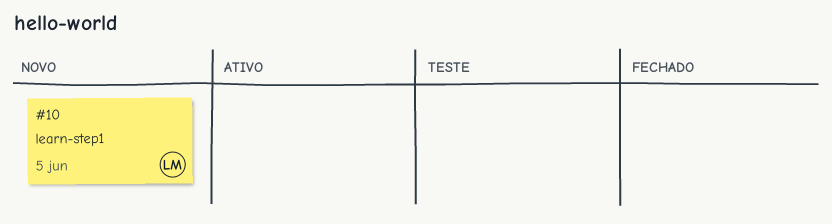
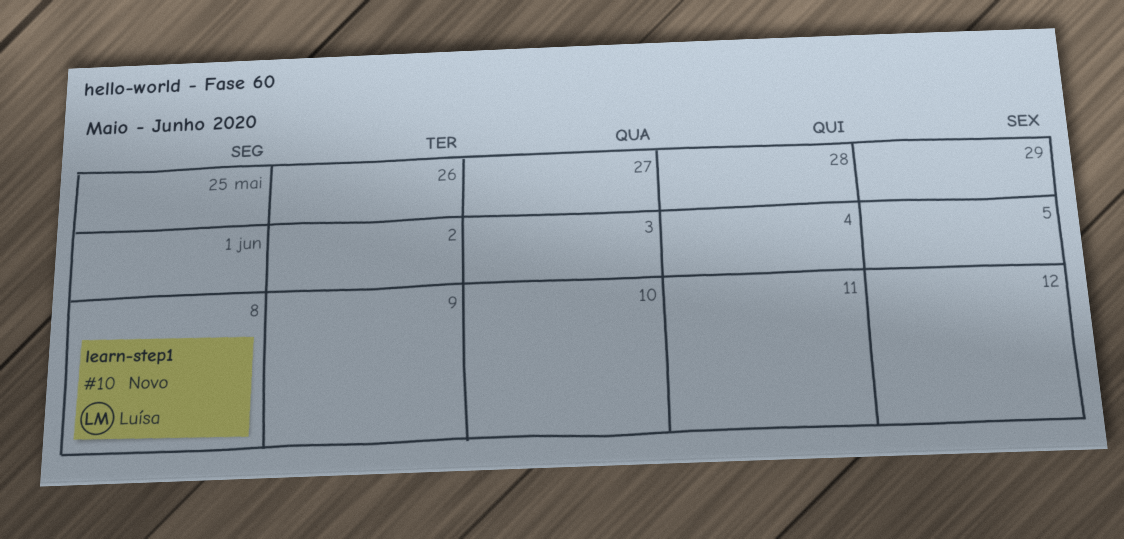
#10, due: Jun 5 -> Jun 8

